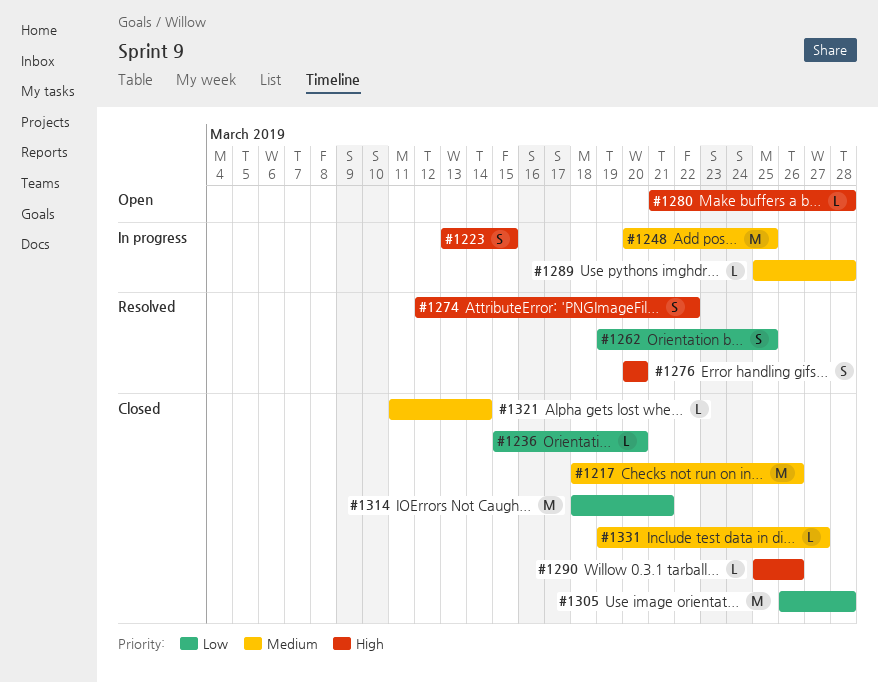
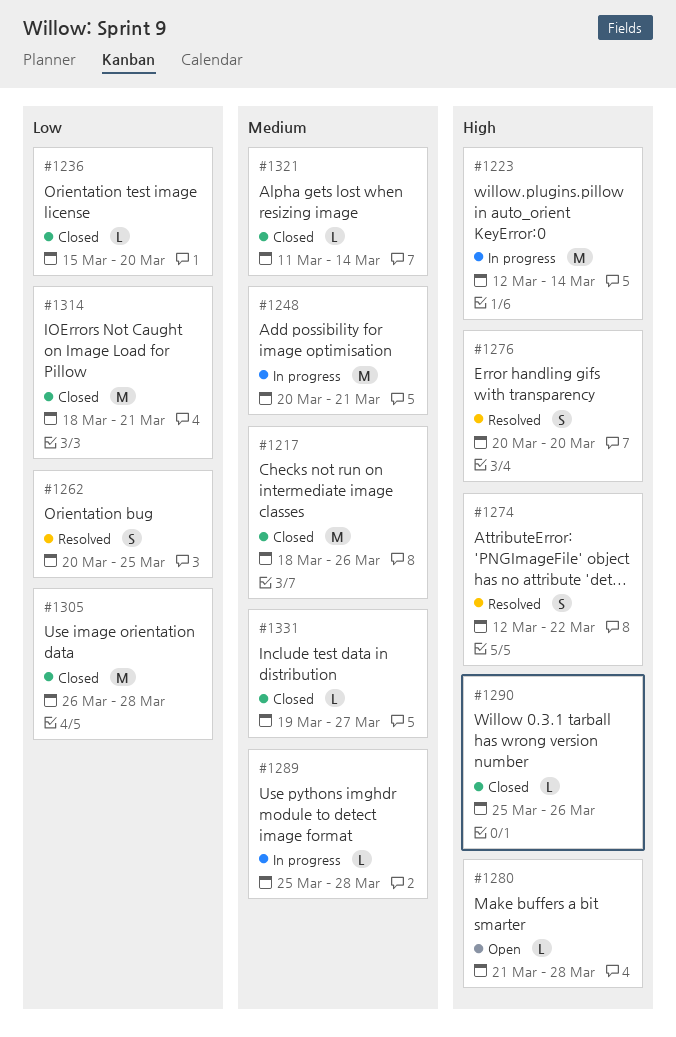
#1223, estimate: S -> M
#1223, start: Mar 13 -> Mar 12
#1223, due: Mar 15 -> Mar 14
#1248, due: Mar 25 -> Mar 21
#1262, start: Mar 19 -> Mar 20

